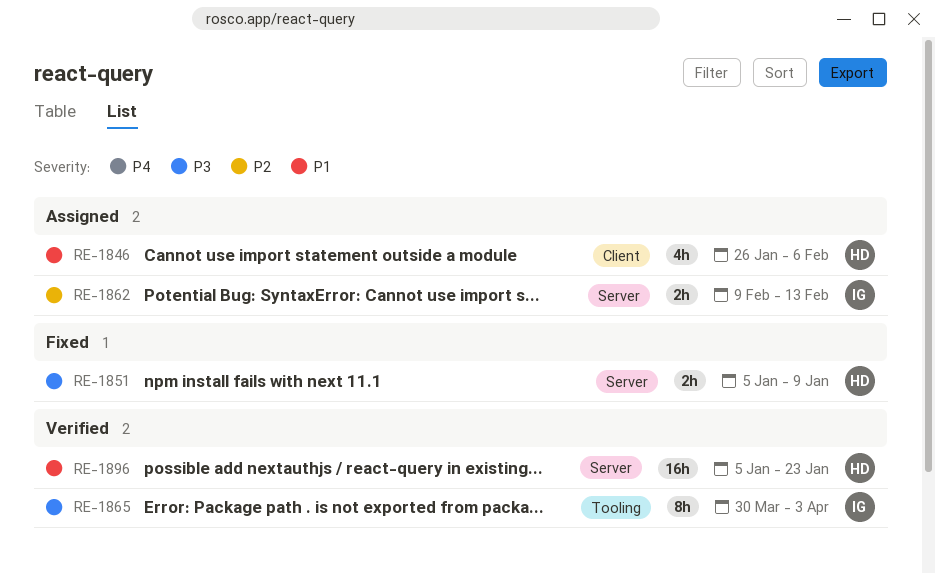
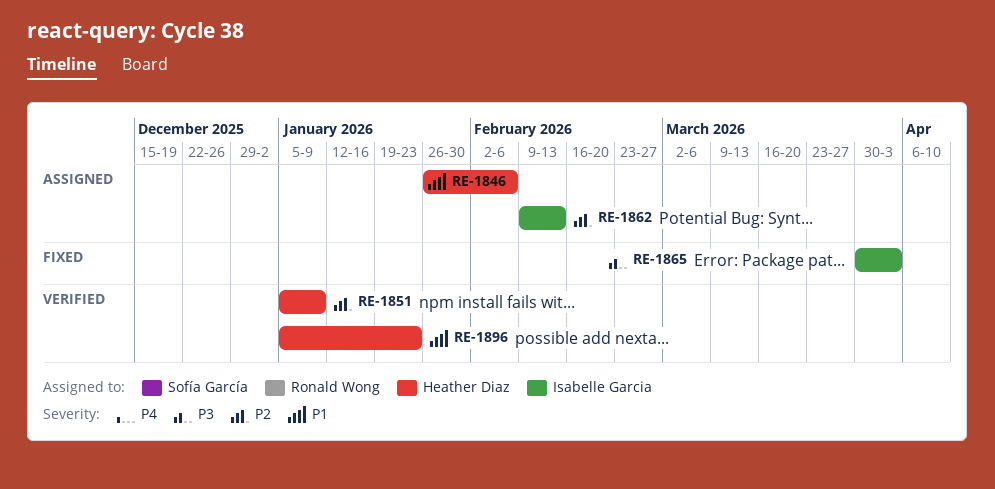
RE-1851, status: Fixed -> Verified
RE-1851, priority: P3 -> P2
RE-1865, status: Verified -> Fixed

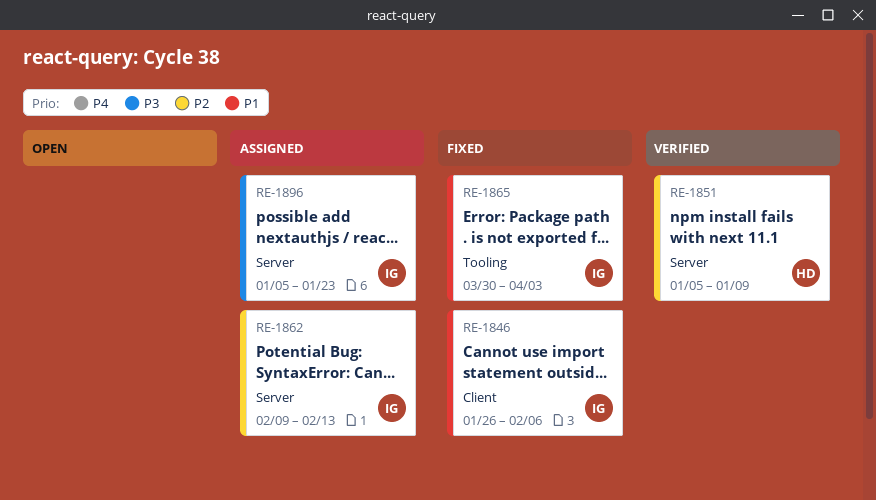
RE-1846, status: Assigned -> Fixed
RE-1846, owner: Heather Diaz -> Isabelle Garcia
RE-1865, priority: P3 -> P1
RE-1896, status: Verified -> Assigned
RE-1896, owner: Heather Diaz -> Isabelle Garcia
RE-1896, priority: P1 -> P3

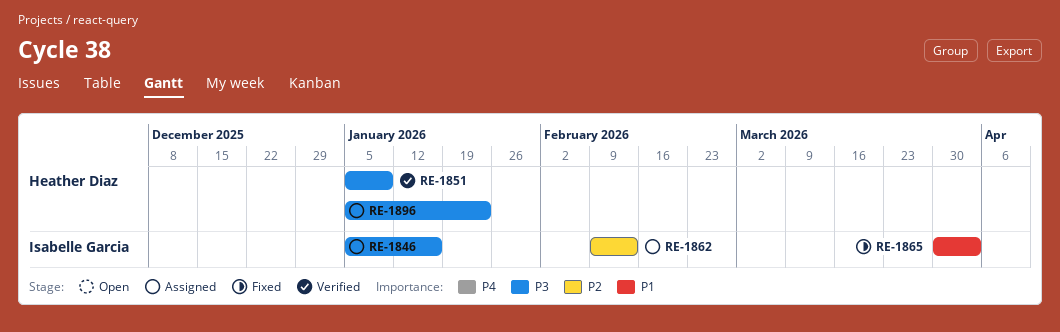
RE-1846, status: Fixed -> Assigned
RE-1846, priority: P1 -> P3
RE-1846, start: Jan 26 -> Jan 5
RE-1846, due: Feb 6 -> Jan 16
RE-1851, priority: P2 -> P3
RE-1896, owner: Isabelle Garcia -> Heather Diaz

